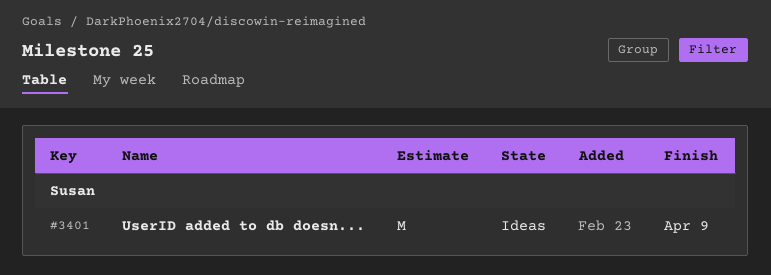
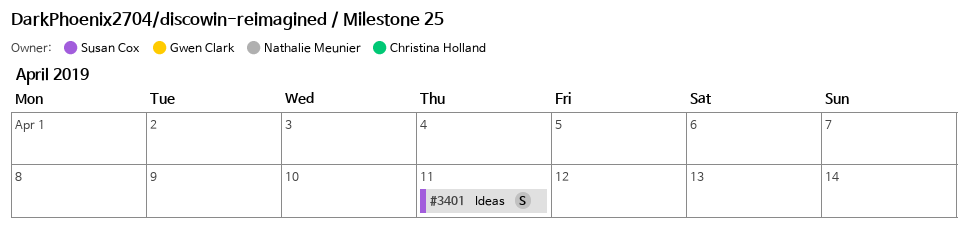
#3401, estimate: M -> S
#3401, due: Apr 9 -> Apr 11

